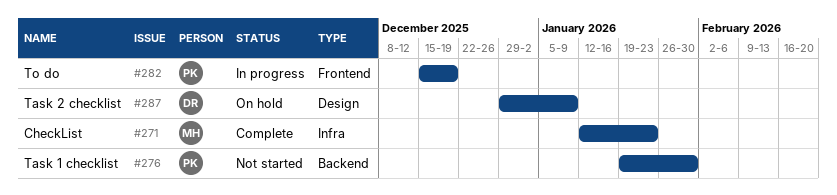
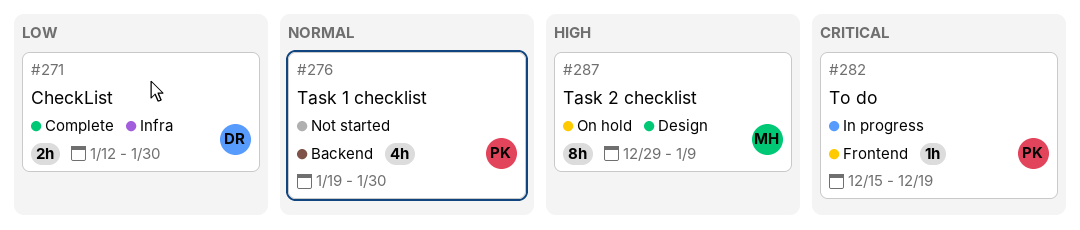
#271, owner: MH -> DR
#271, due: Jan 23 -> Jan 30
#287, owner: DR -> MH

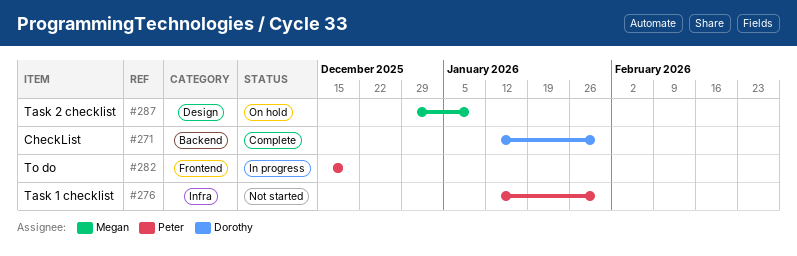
#271, label: Infra -> Backend
#276, label: Backend -> Infra
#276, start: Jan 19 -> Jan 12

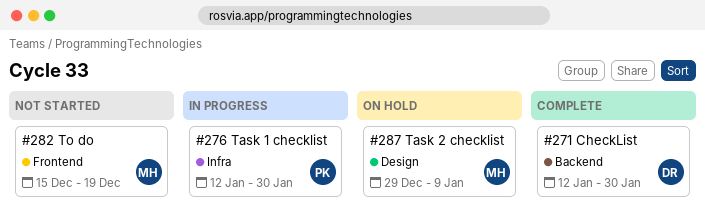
#276, status: Not started -> In progress
#282, status: In progress -> Not started
#282, owner: Peter -> Megan

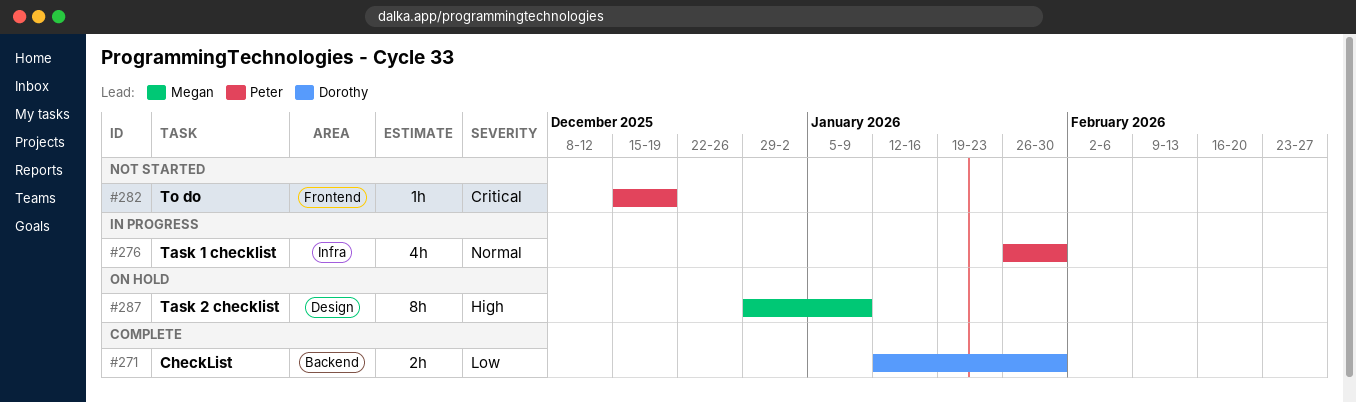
#276, start: Jan 12 -> Jan 26
#282, owner: Megan -> Peter

